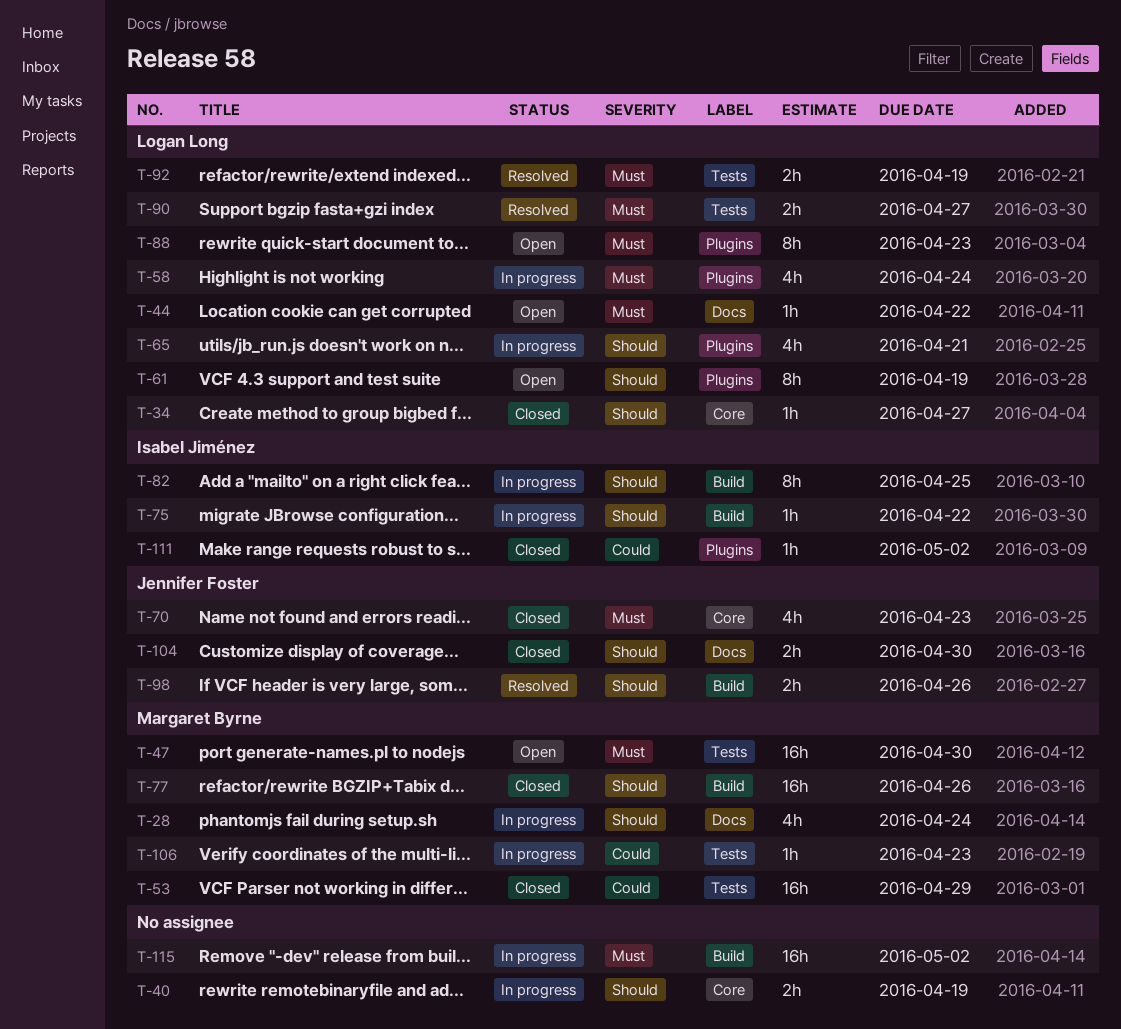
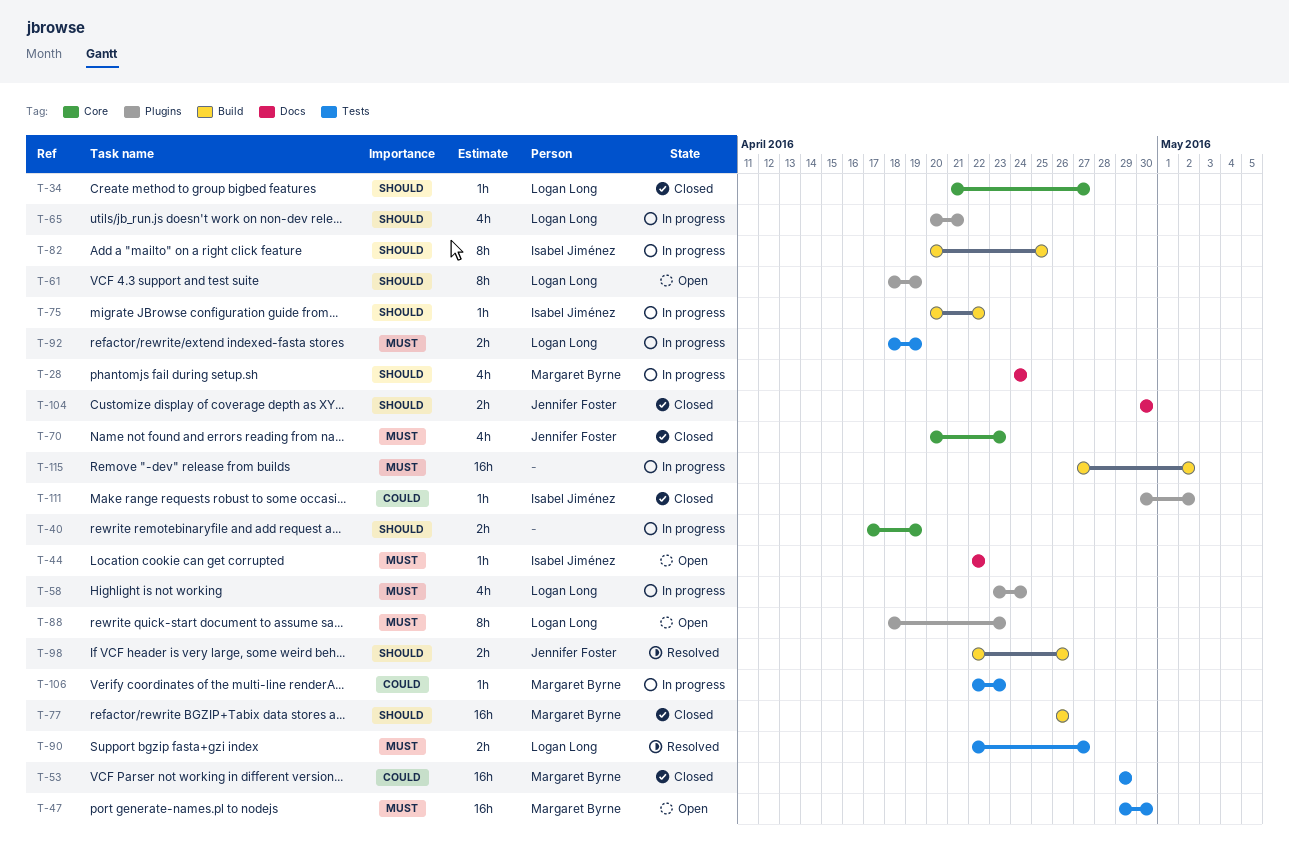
T-44, owner: Logan Long -> Isabel Jiménez
T-92, status: Resolved -> In progress

